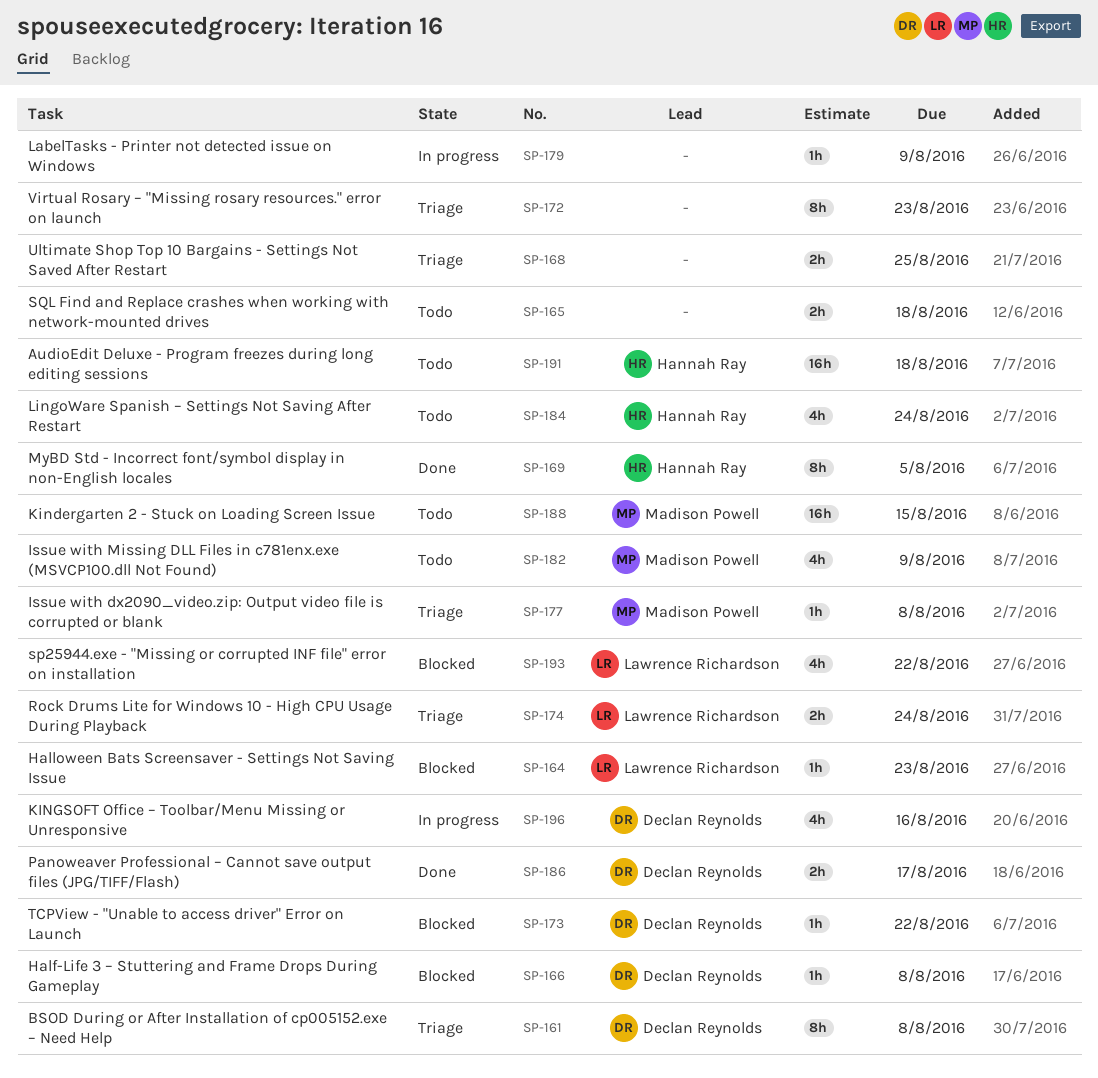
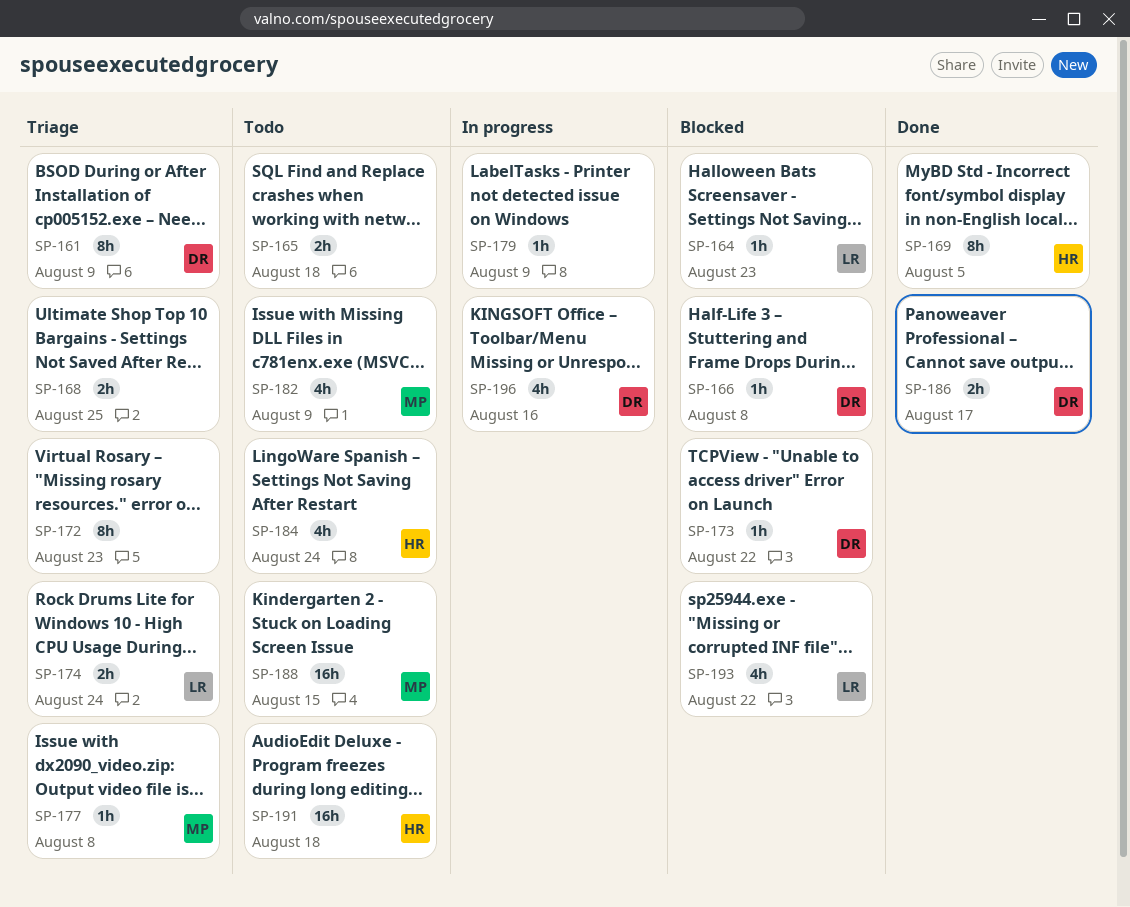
SP-161, due: Aug 8 -> Aug 9

